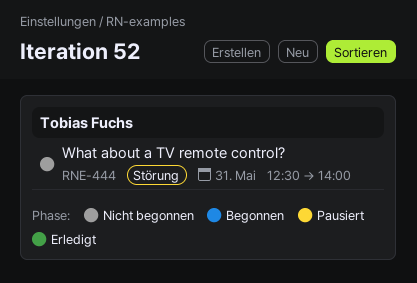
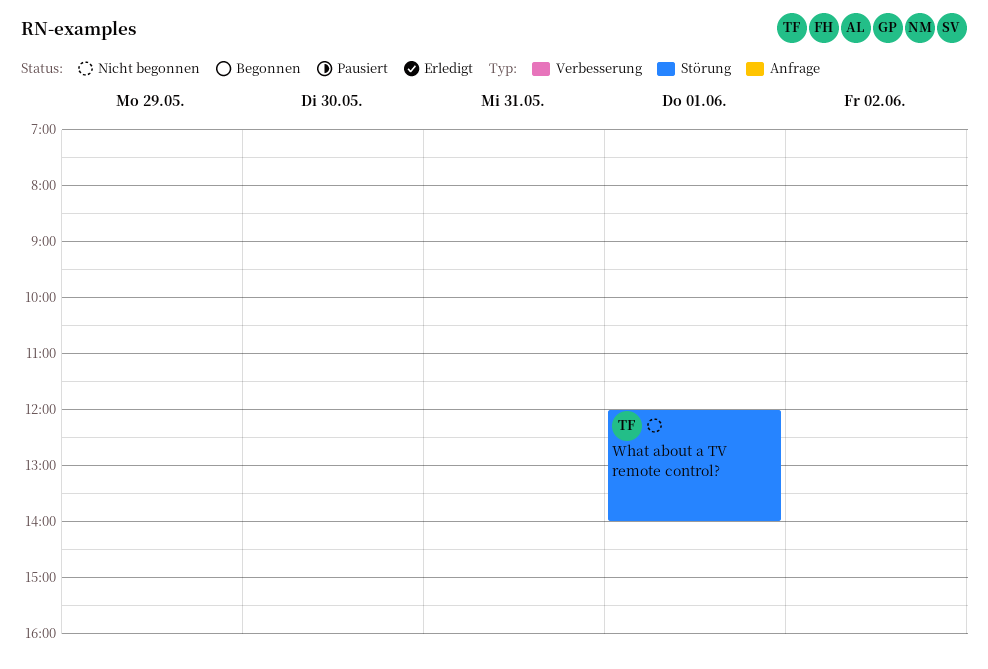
What about a TV remote control?, day: May 31 -> Jun 1
What about a TV remote control?, begins: 12:30 -> 12:00

